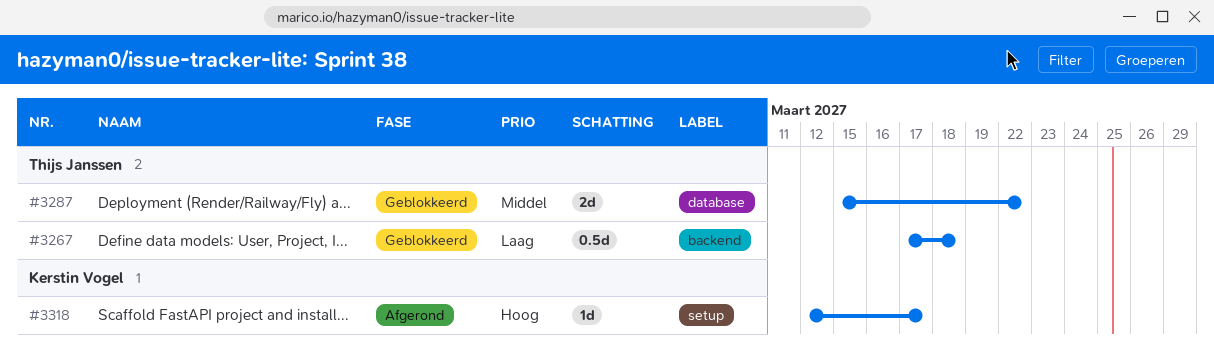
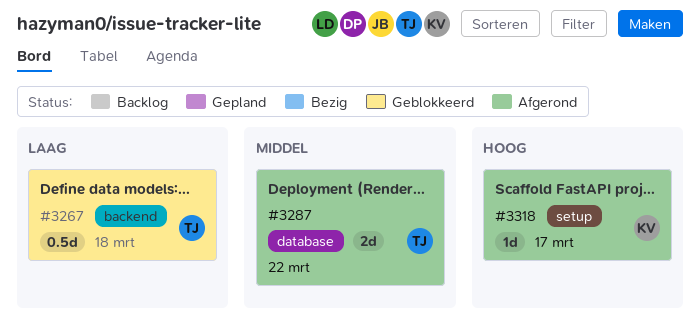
#3287, status: Geblokkeerd -> Afgerond

